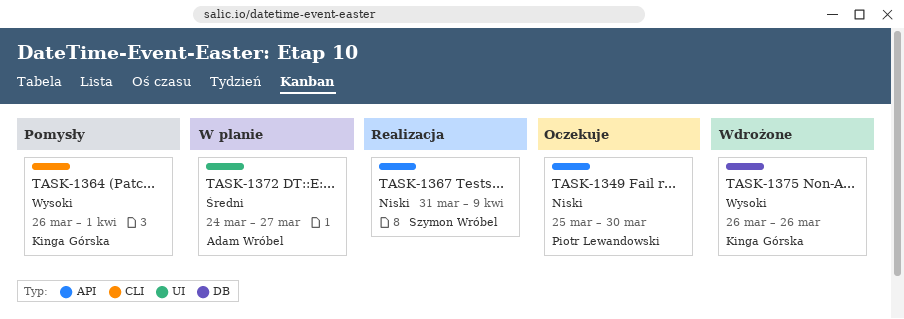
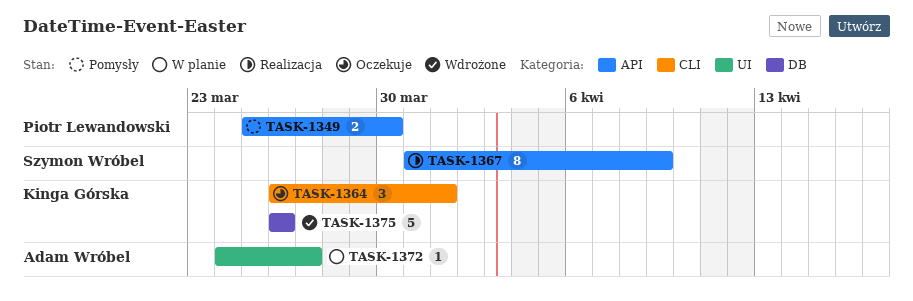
TASK-1349, status: Oczekuje -> Pomysły
TASK-1364, status: Pomysły -> Oczekuje

